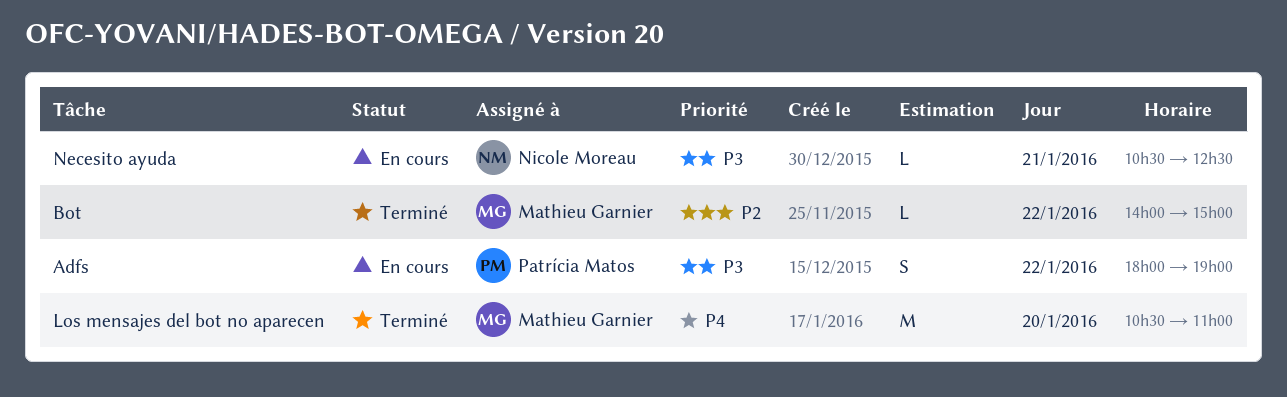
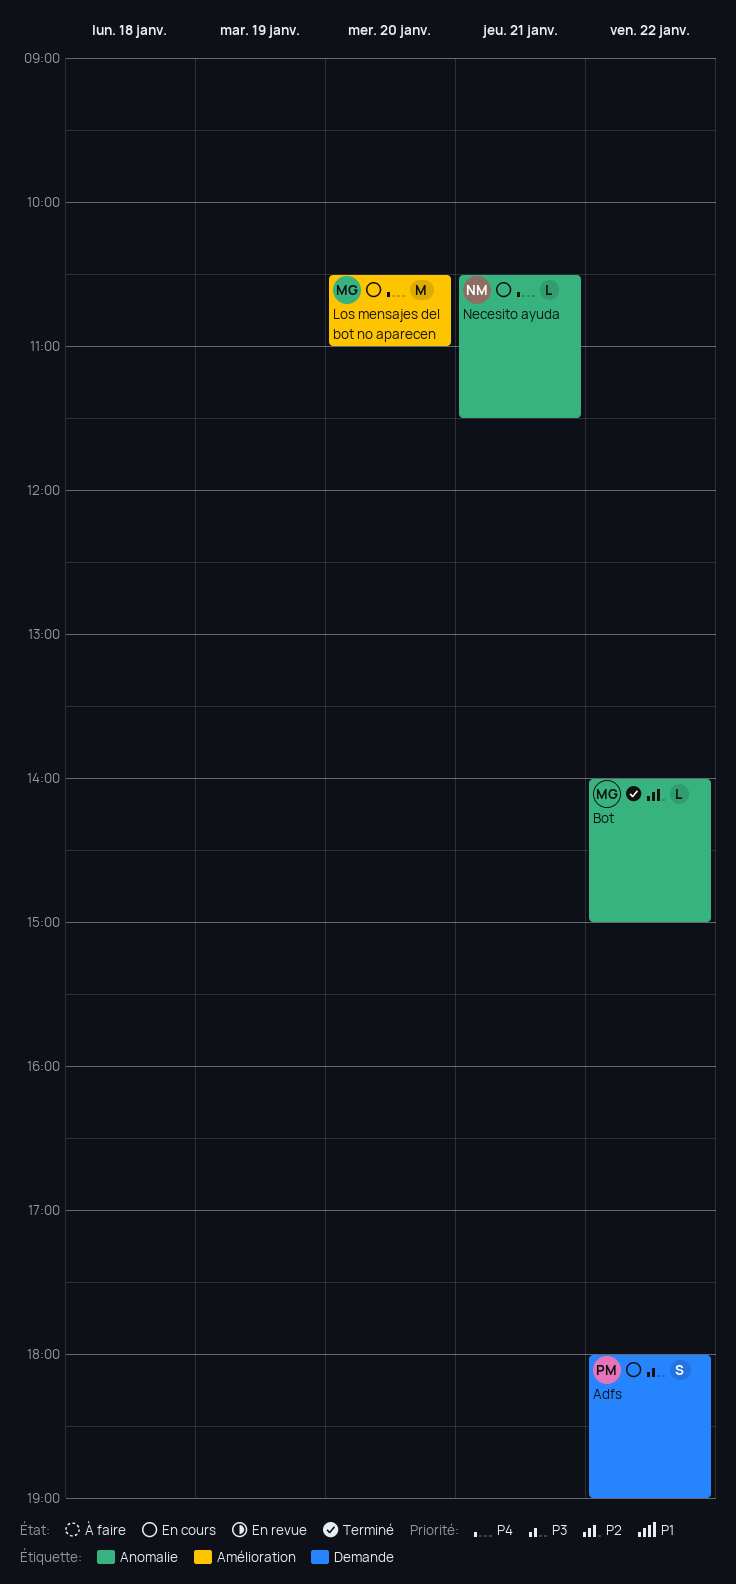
Los mensajes del bot no aparecen, status: Terminé -> En cours
Necesito ayuda, priority: P3 -> P4
Necesito ayuda, ends: 12:30 -> 11:30

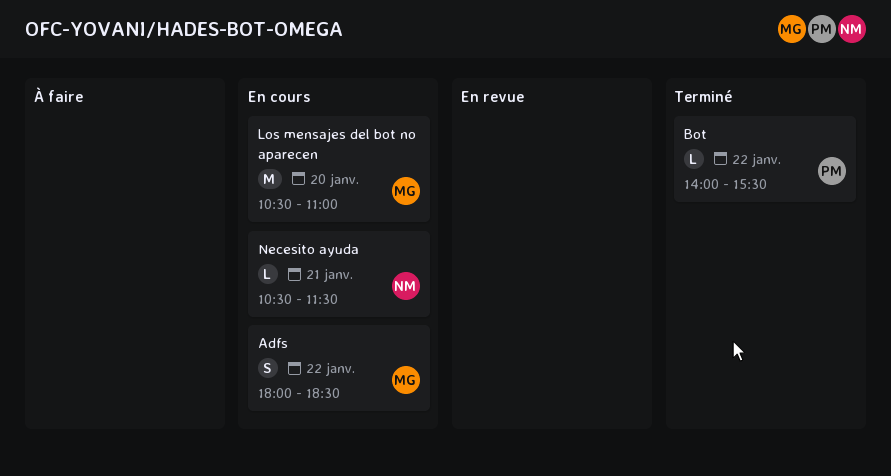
Adfs, owner: PM -> MG
Adfs, ends: 19:00 -> 18:30
Bot, owner: MG -> PM
Bot, ends: 15:00 -> 15:30

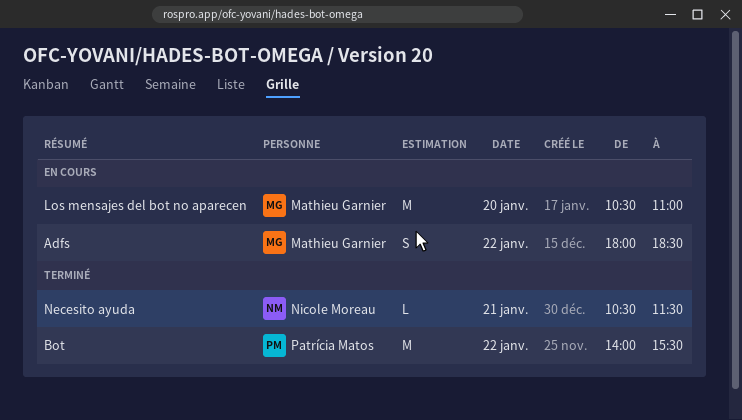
Bot, estimate: L -> M
Necesito ayuda, status: En cours -> Terminé

